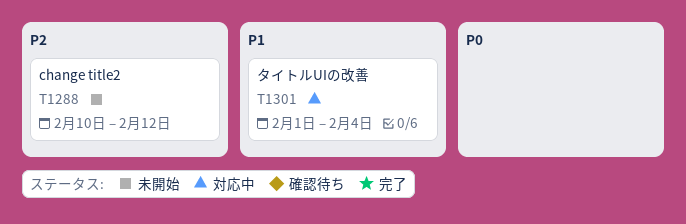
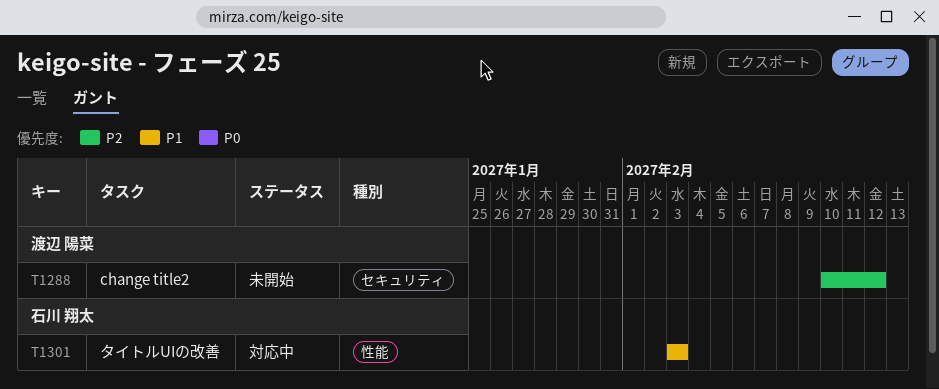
T1301, start: Feb 1 -> Feb 3
T1301, due: Feb 4 -> Feb 3

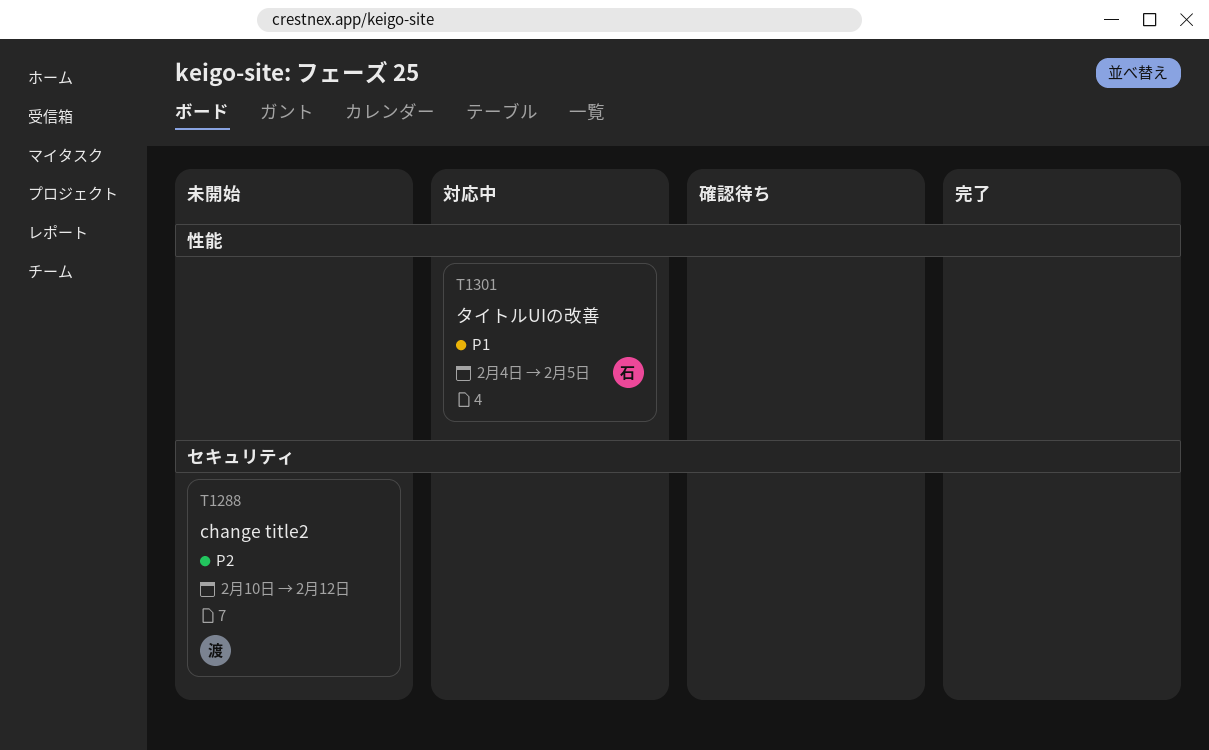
T1301, start: Feb 3 -> Feb 4
T1301, due: Feb 3 -> Feb 5

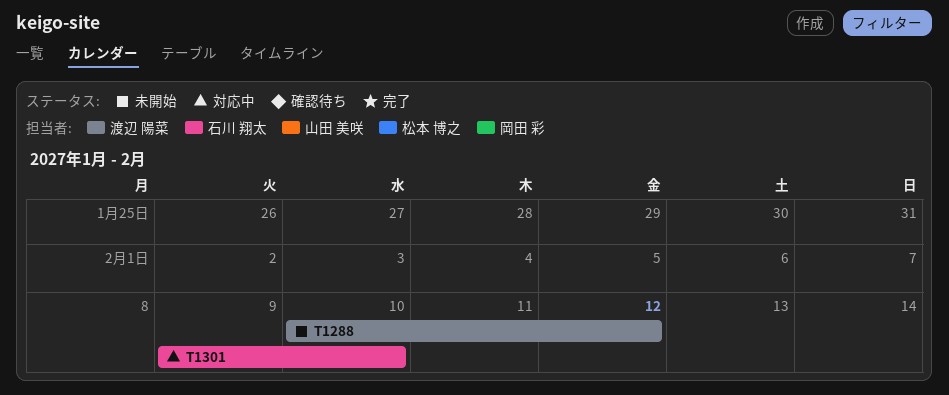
T1301, start: Feb 4 -> Feb 9
T1301, due: Feb 5 -> Feb 10

